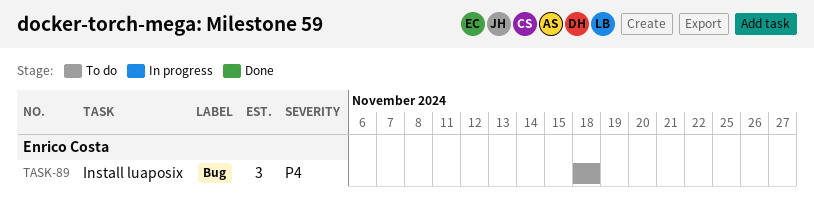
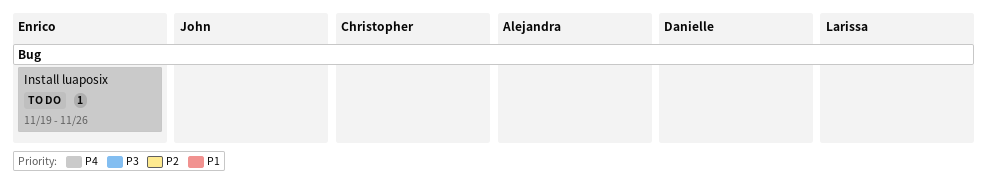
Install luaposix, estimate: 3 -> 1
Install luaposix, start: Nov 18 -> Nov 19
Install luaposix, due: Nov 18 -> Nov 26

